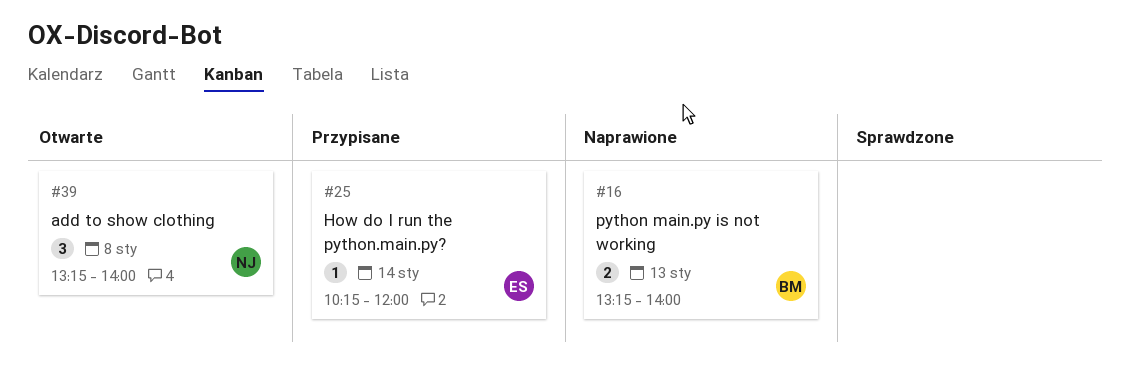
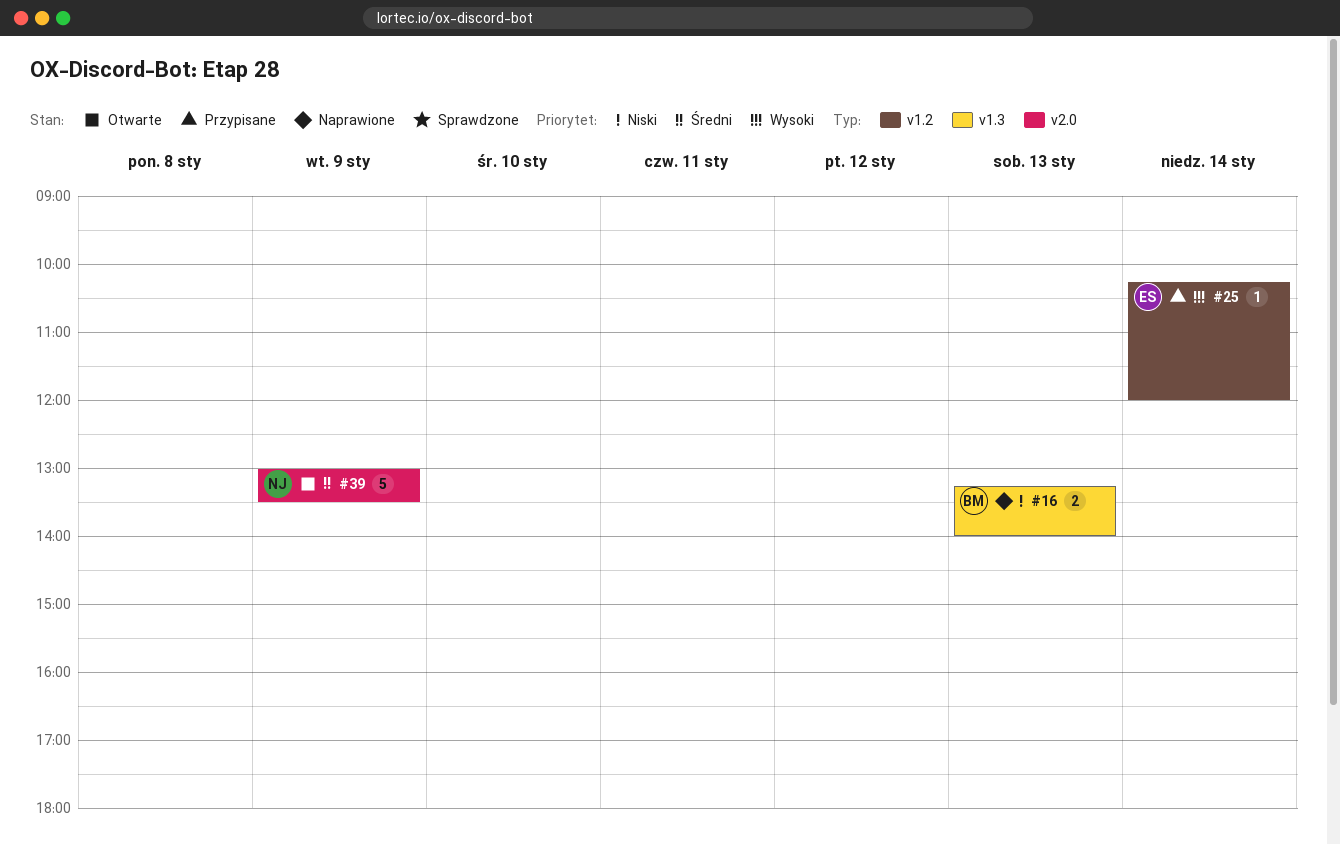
#39, estimate: 3 -> 5
#39, day: Jan 8 -> Jan 9
#39, begins: 13:15 -> 13:00
#39, ends: 14:00 -> 13:30

